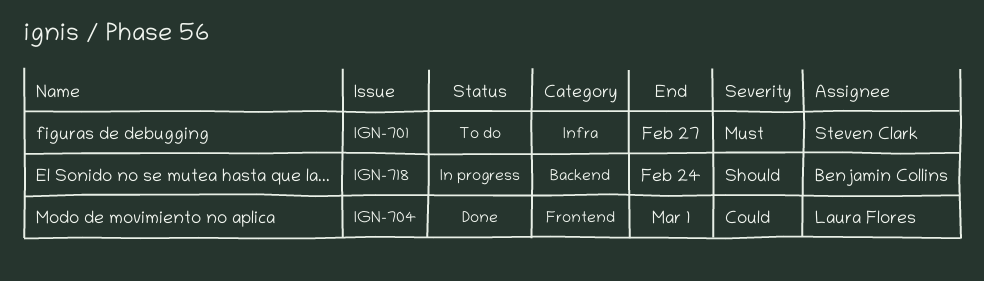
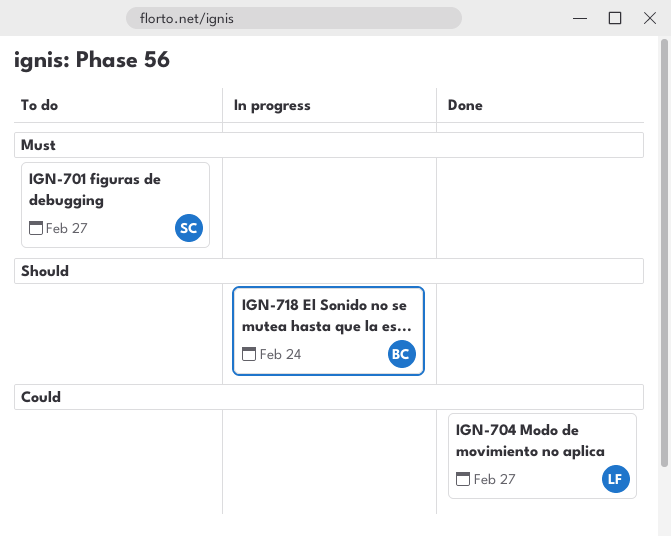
IGN-704, due: Mar 1 -> Feb 27

